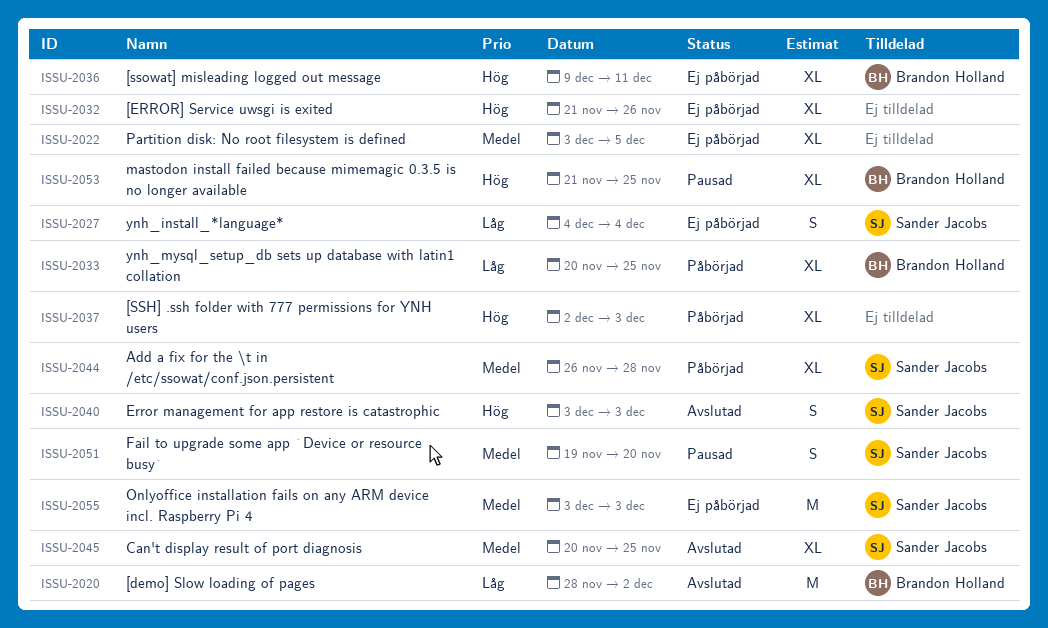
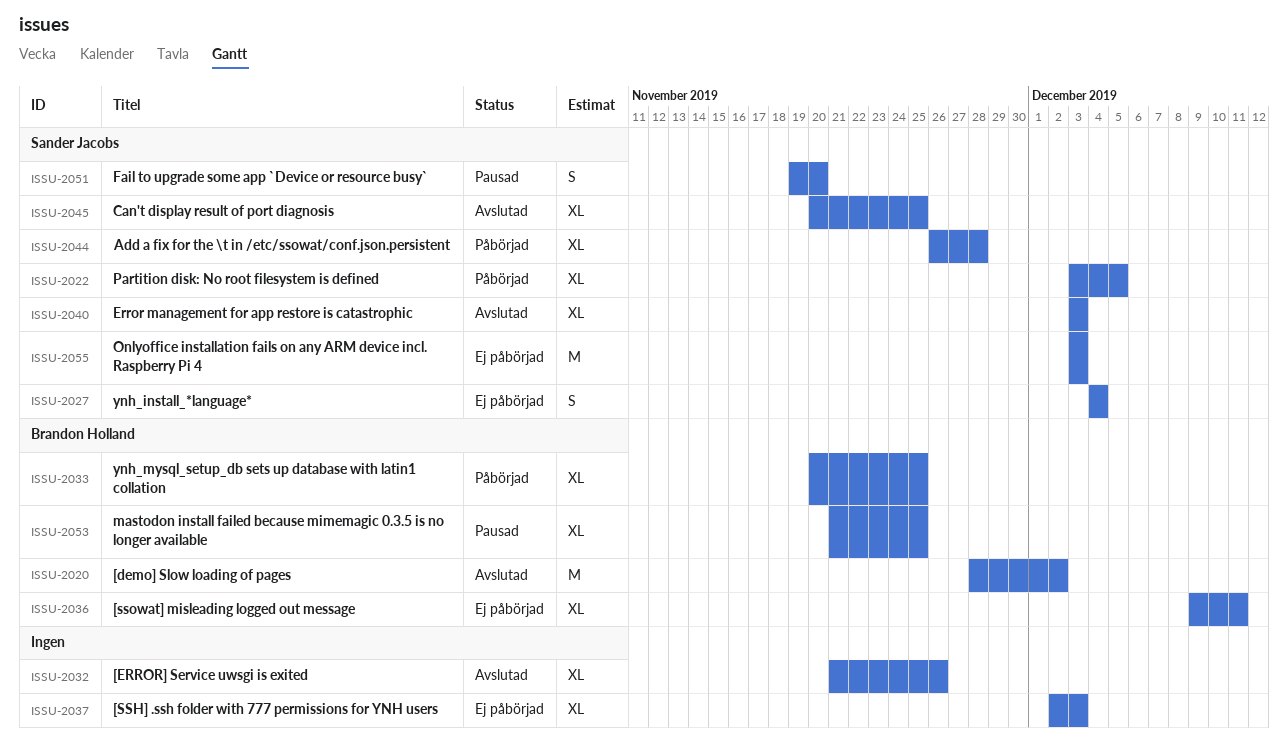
ISSU-2022, status: Ej påbörjad -> Påbörjad
ISSU-2022, owner: none -> Sander Jacobs
ISSU-2032, status: Ej påbörjad -> Avslutad
ISSU-2037, status: Påbörjad -> Ej påbörjad
ISSU-2040, estimate: S -> XL

